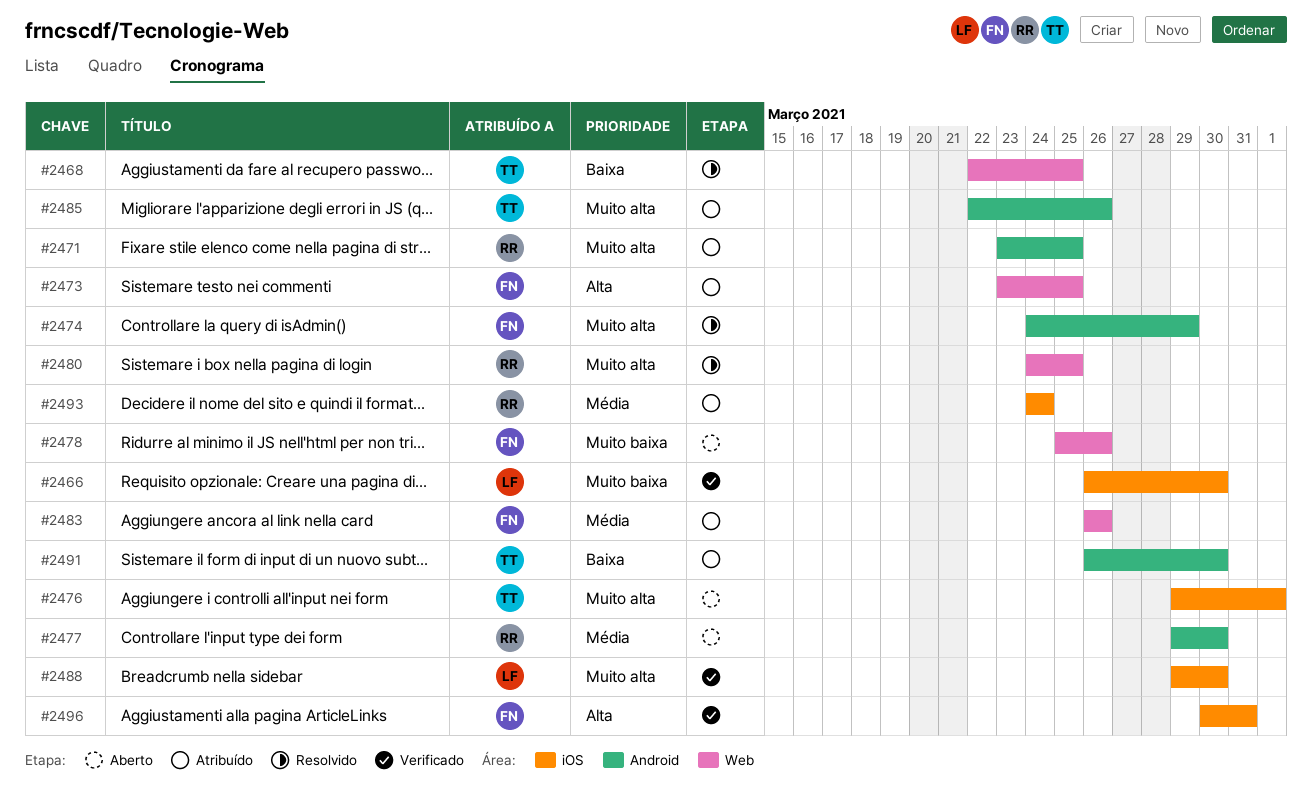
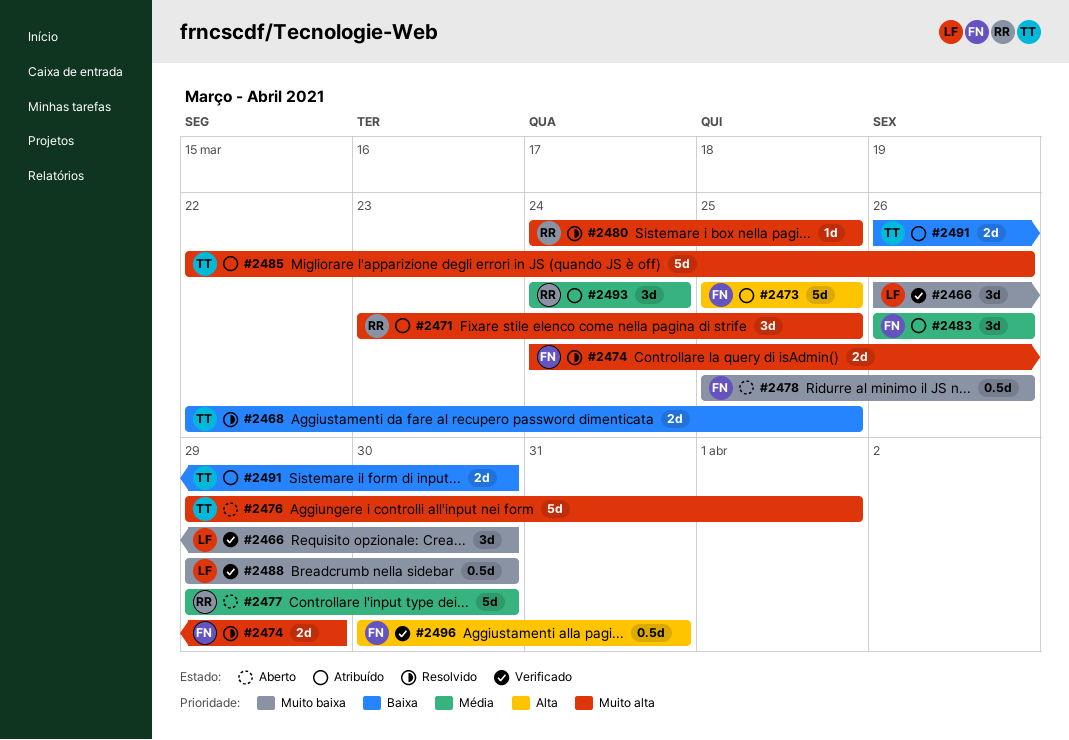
#2473, start: Mar 23 -> Mar 25
#2488, priority: Muito alta -> Muito baixa

